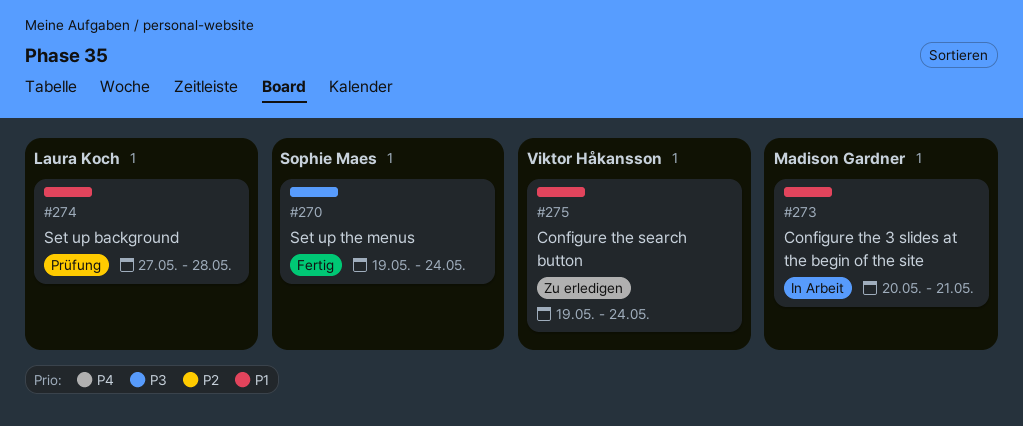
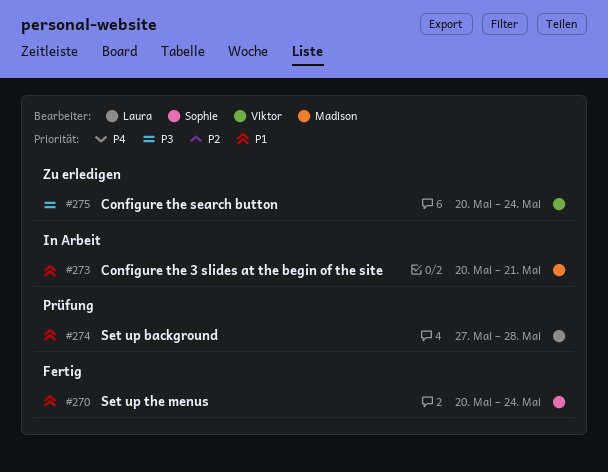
#270, priority: P3 -> P1
#270, start: May 19 -> May 20
#275, priority: P1 -> P3
#275, start: May 19 -> May 20

